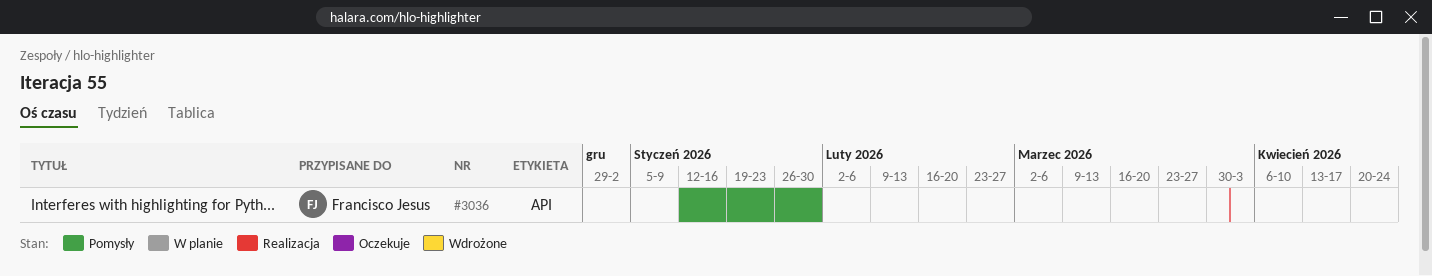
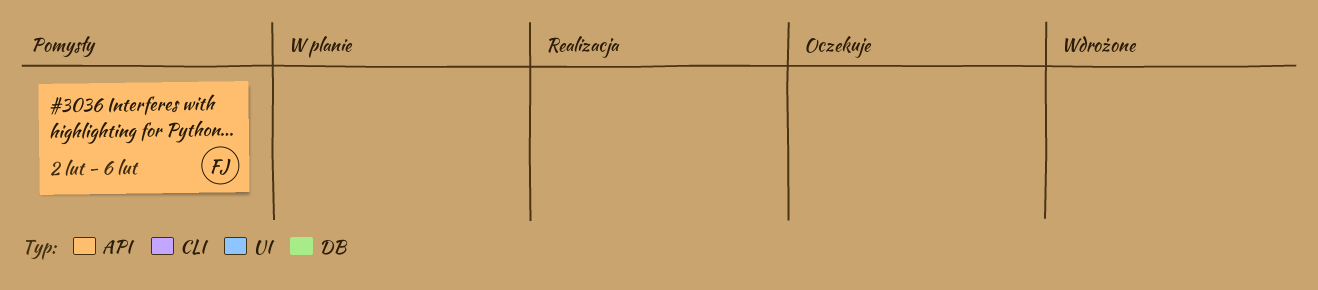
#3036, start: Jan 12 -> Feb 2
#3036, due: Jan 30 -> Feb 6

